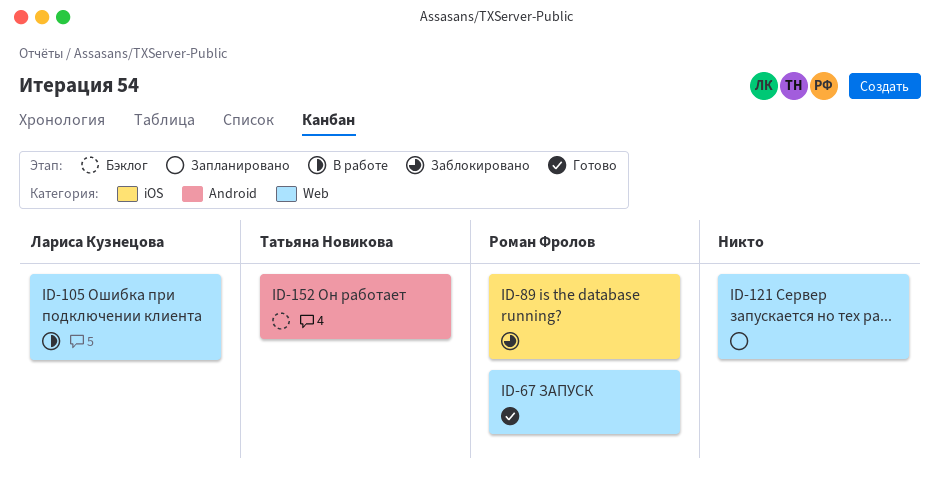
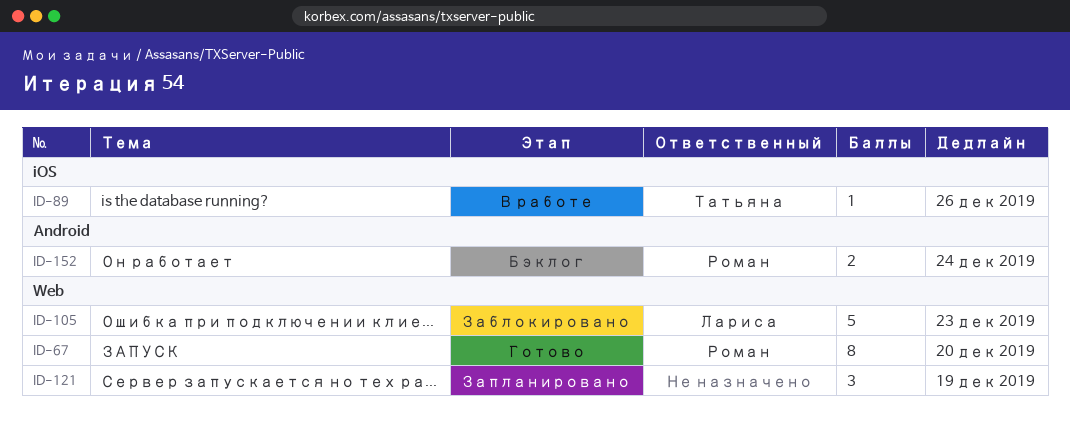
ID-89, status: Заблокировано -> В работе
ID-89, owner: Роман Фролов -> Татьяна Новикова
ID-105, status: В работе -> Заблокировано
ID-152, owner: Татьяна Новикова -> Роман Фролов

